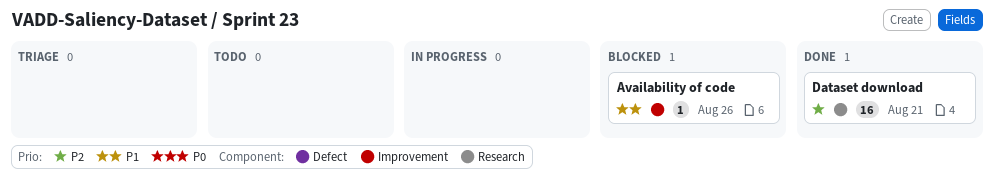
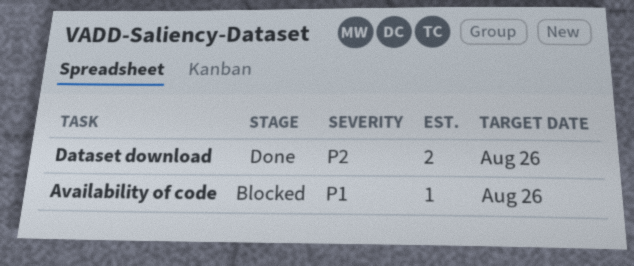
Dataset download, estimate: 16 -> 2
Dataset download, due: Aug 21 -> Aug 26

